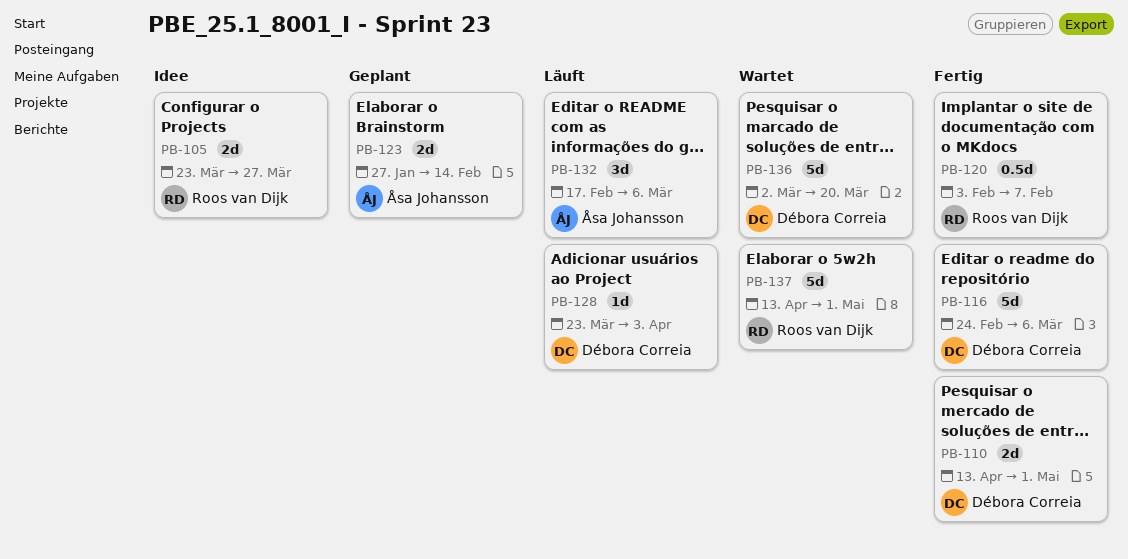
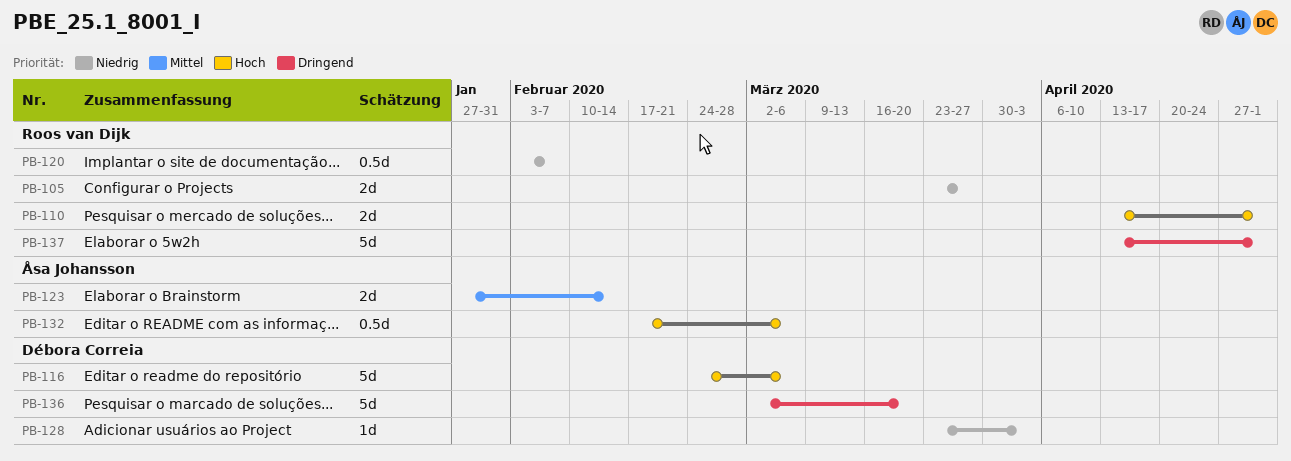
PB-110, owner: Débora Correia -> Roos van Dijk
PB-132, estimate: 3d -> 0.5d

